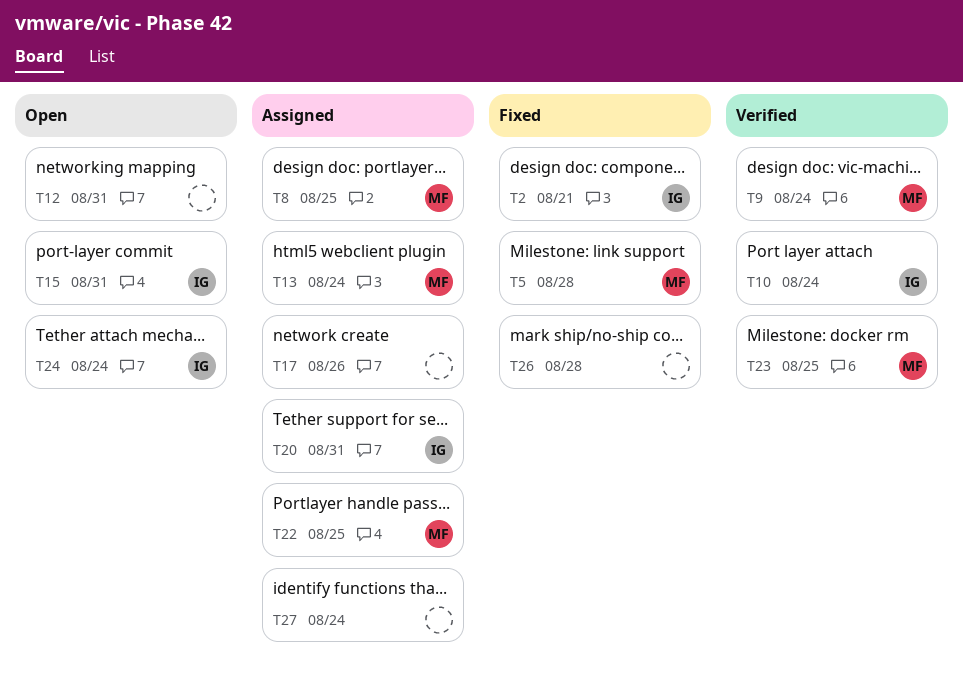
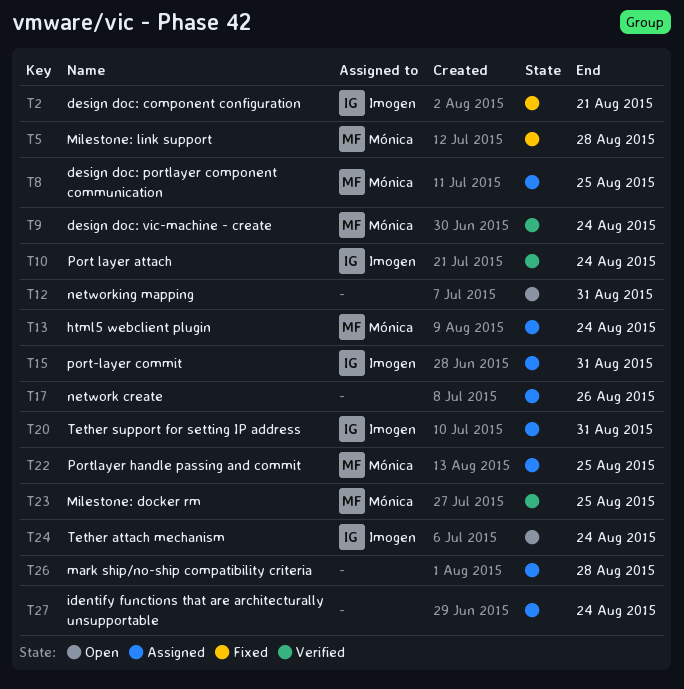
T15, status: Open -> Assigned
T26, status: Fixed -> Assigned

